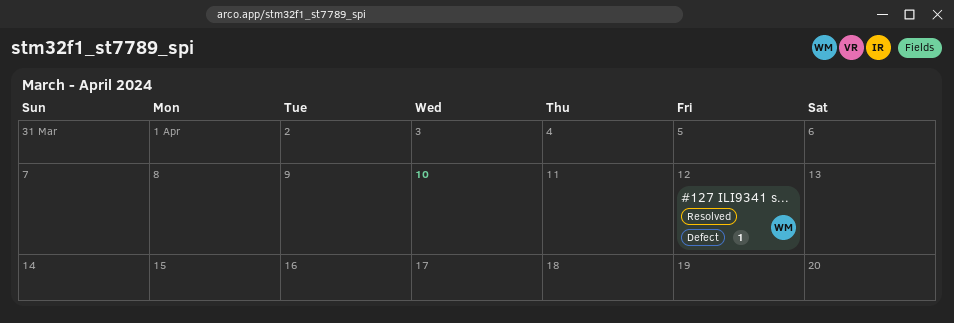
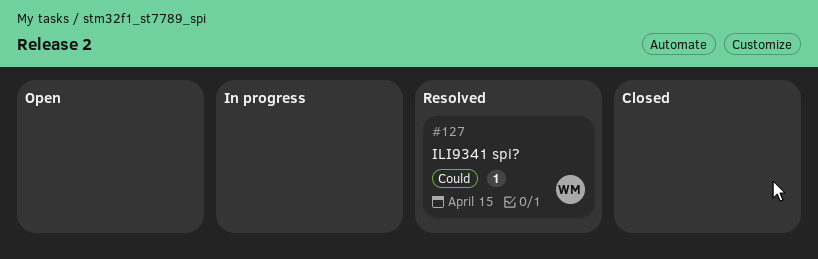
#127, due: Apr 12 -> Apr 15

